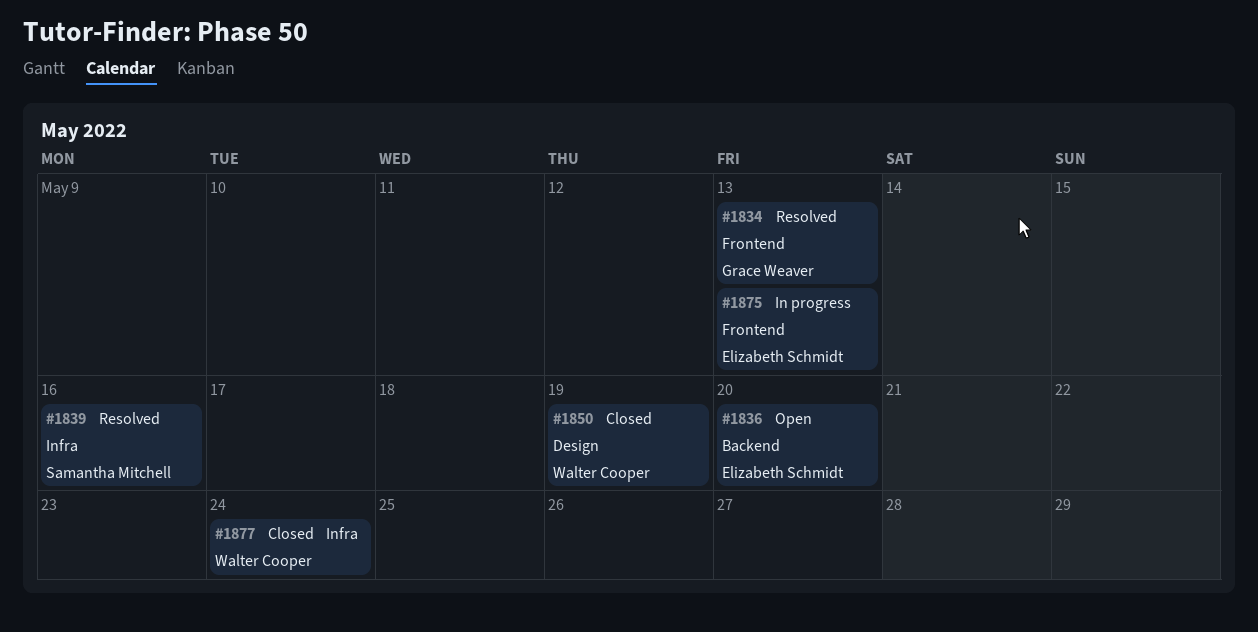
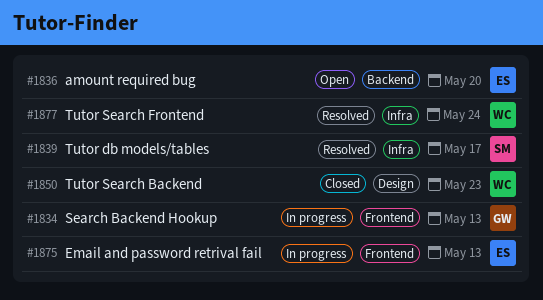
#1834, status: Resolved -> In progress
#1839, due: May 16 -> May 17
#1850, due: May 19 -> May 23
#1877, status: Closed -> Resolved

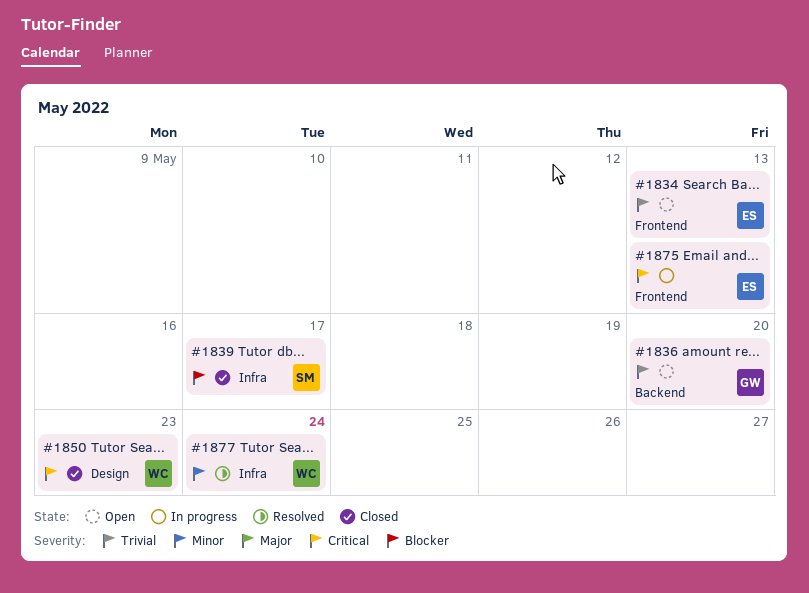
#1834, status: In progress -> Open
#1834, owner: GW -> ES
#1836, owner: ES -> GW
#1839, status: Resolved -> Closed

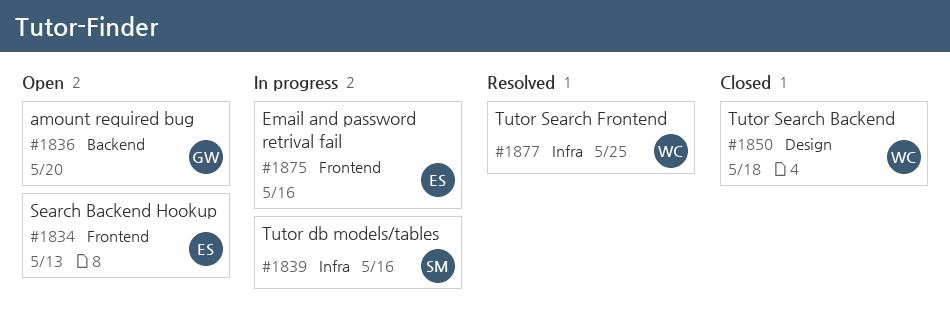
#1839, status: Closed -> In progress
#1839, due: May 17 -> May 16
#1850, due: May 23 -> May 18
#1875, due: May 13 -> May 16
#1877, due: May 24 -> May 25

